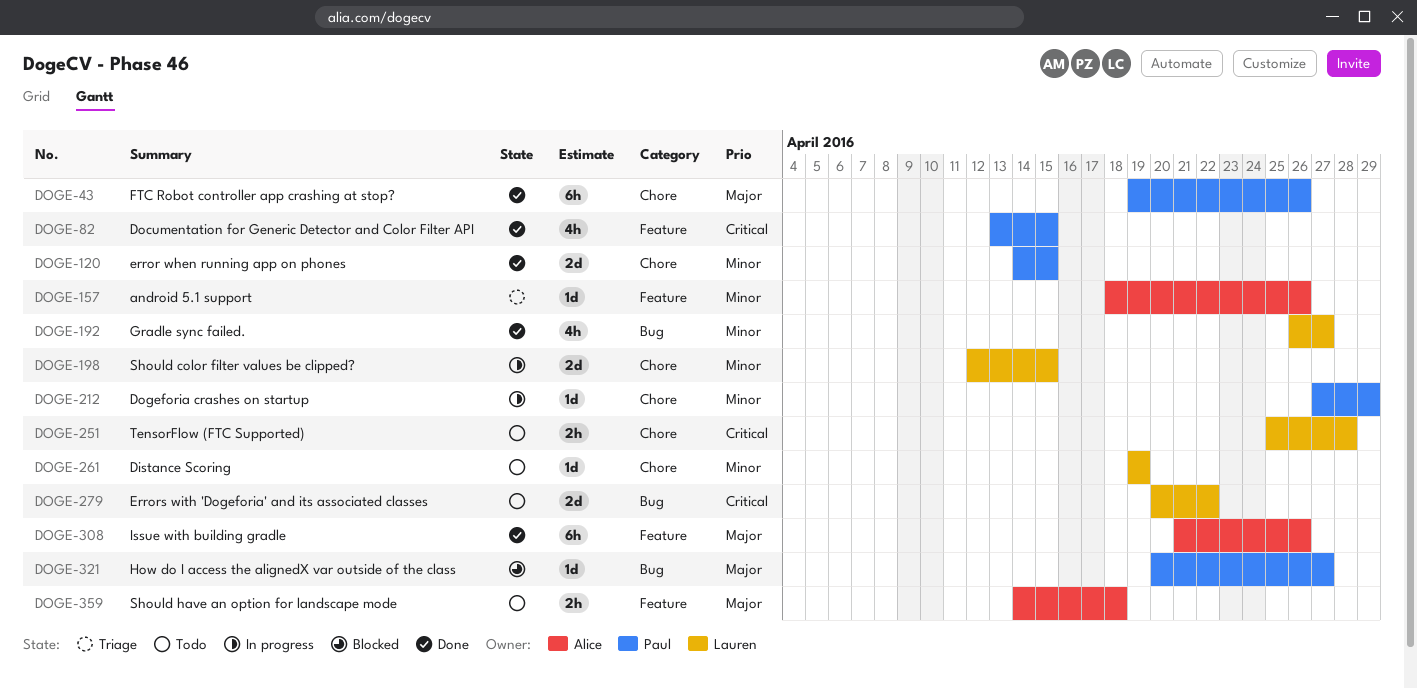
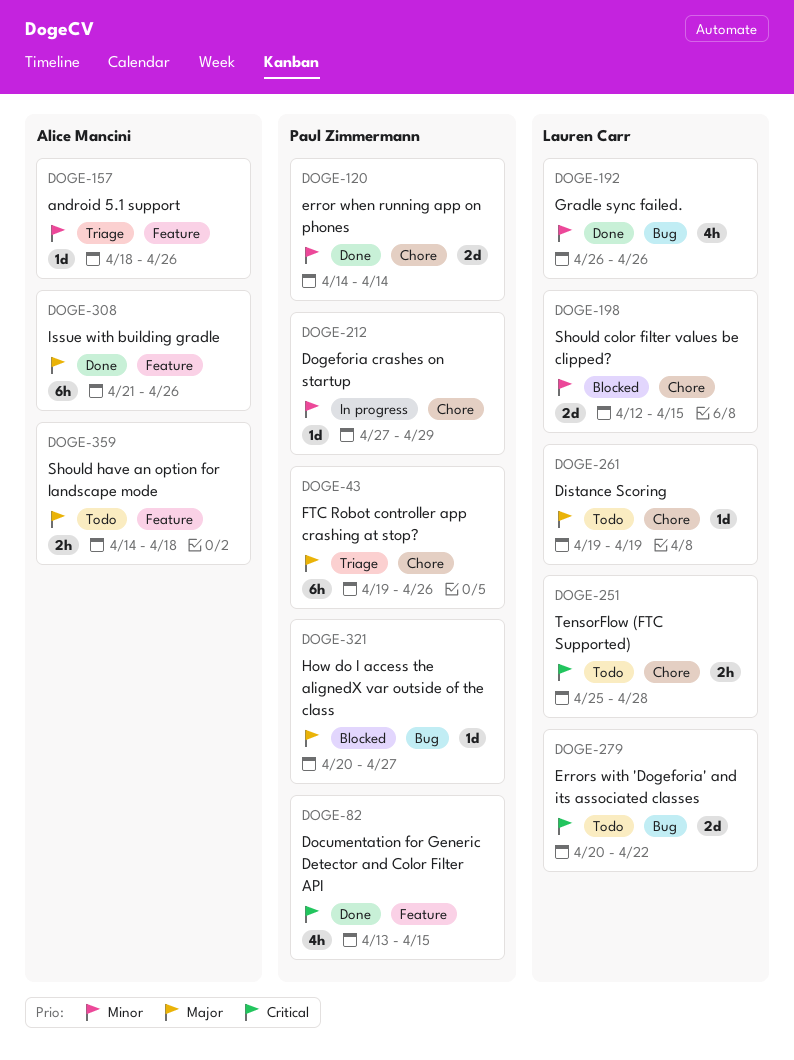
DOGE-43, status: Done -> Triage
DOGE-120, due: Apr 15 -> Apr 14
DOGE-192, due: Apr 27 -> Apr 26
DOGE-198, status: In progress -> Blocked
DOGE-261, priority: Minor -> Major

